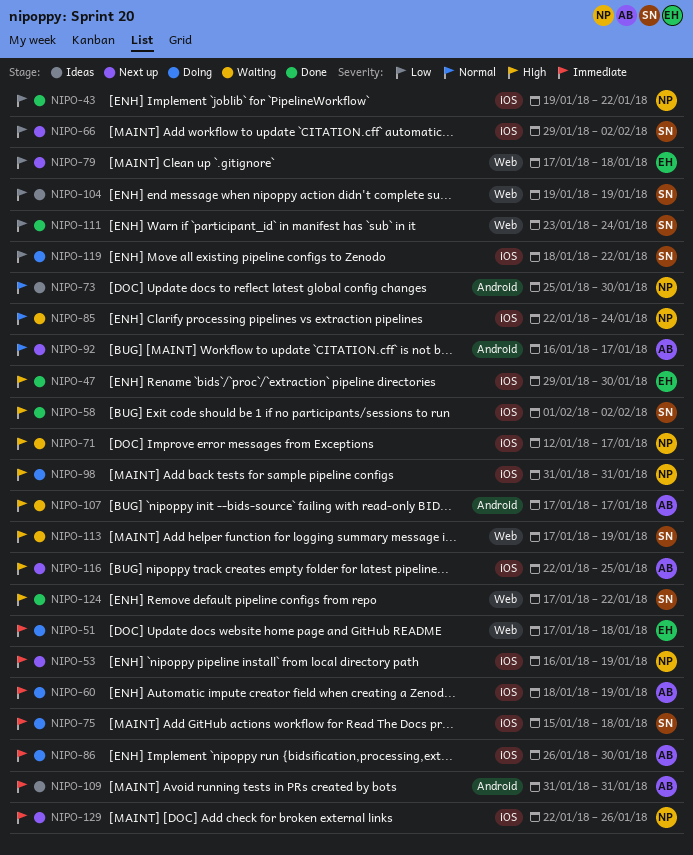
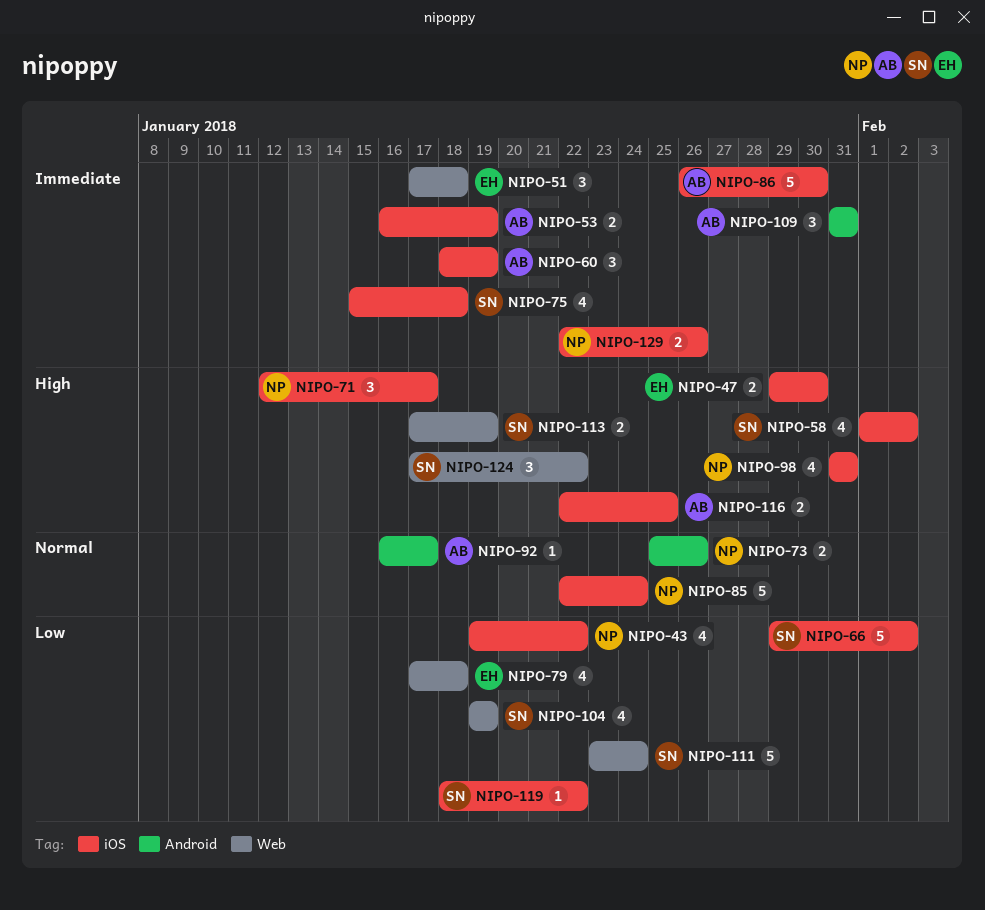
NIPO-53, owner: NP -> AB
NIPO-73, due: Jan 30 -> Jan 26
NIPO-107: present -> none

